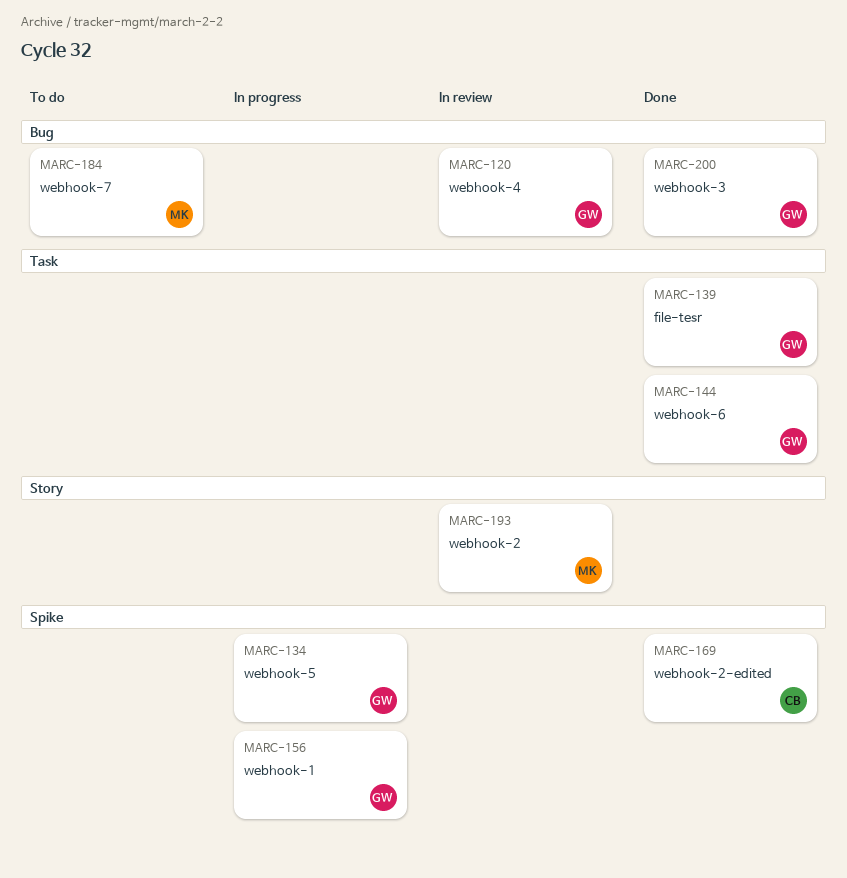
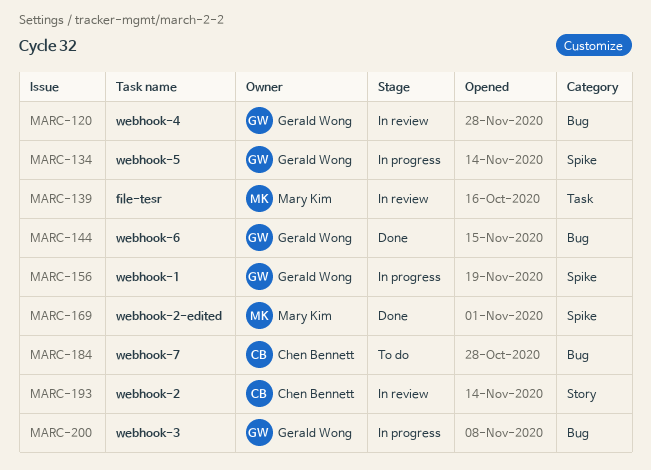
MARC-139, status: Done -> In review
MARC-139, owner: Gerald Wong -> Mary Kim
MARC-144, label: Task -> Bug
MARC-169, owner: Chen Bennett -> Mary Kim
MARC-184, owner: Mary Kim -> Chen Bennett
MARC-193, owner: Mary Kim -> Chen Bennett
MARC-200, status: Done -> In progress

